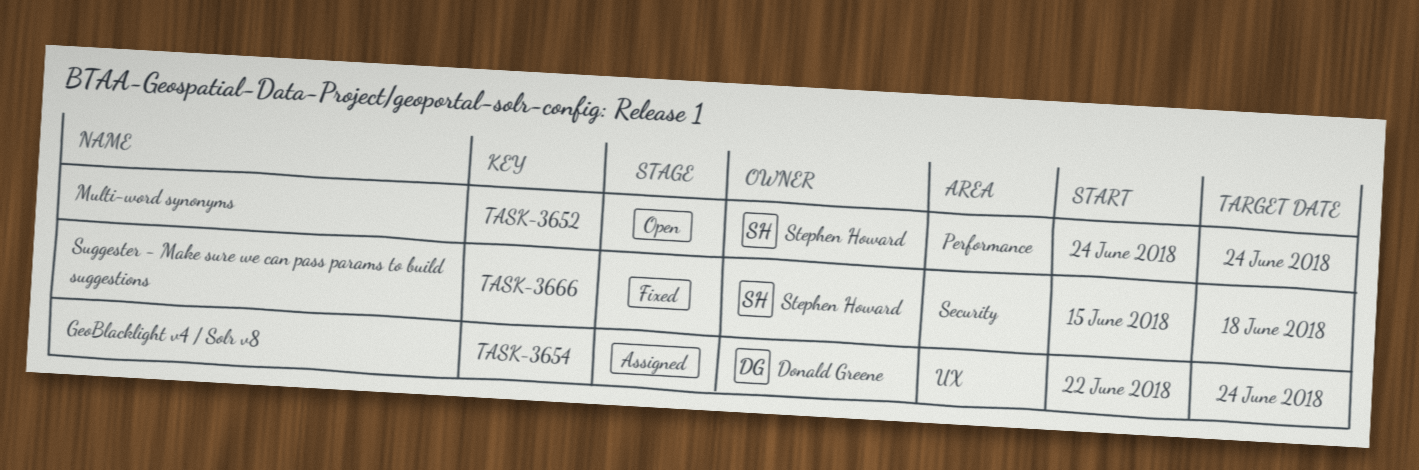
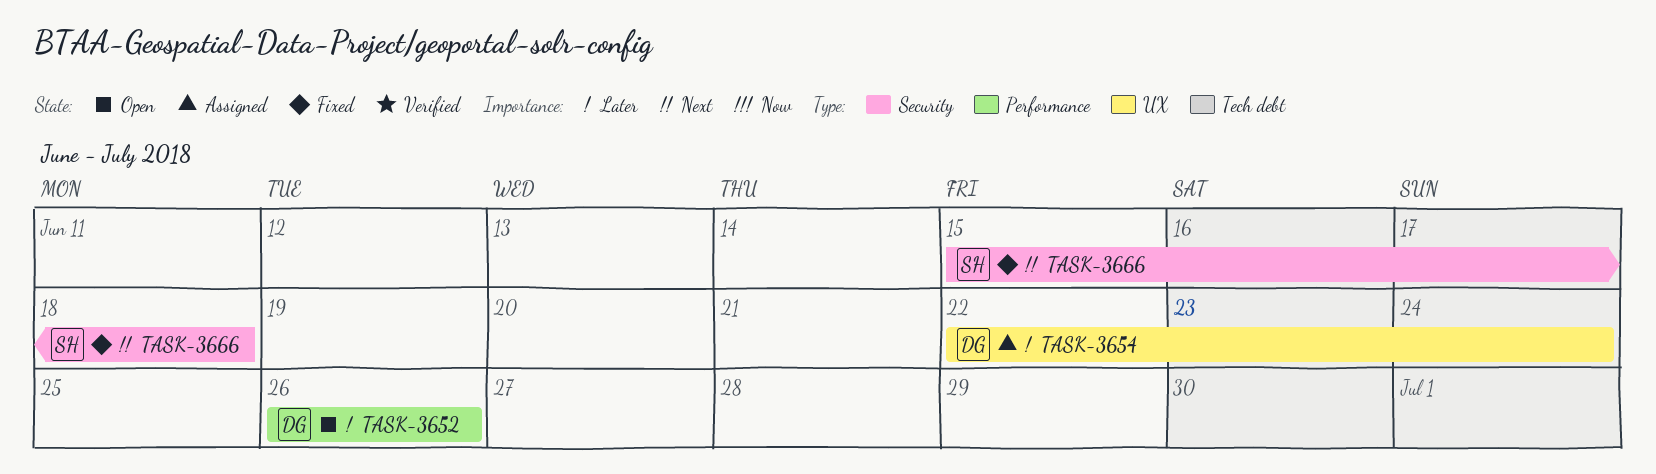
TASK-3652, owner: Stephen Howard -> Donald Greene
TASK-3652, start: Jun 24 -> Jun 26
TASK-3652, due: Jun 24 -> Jun 26

